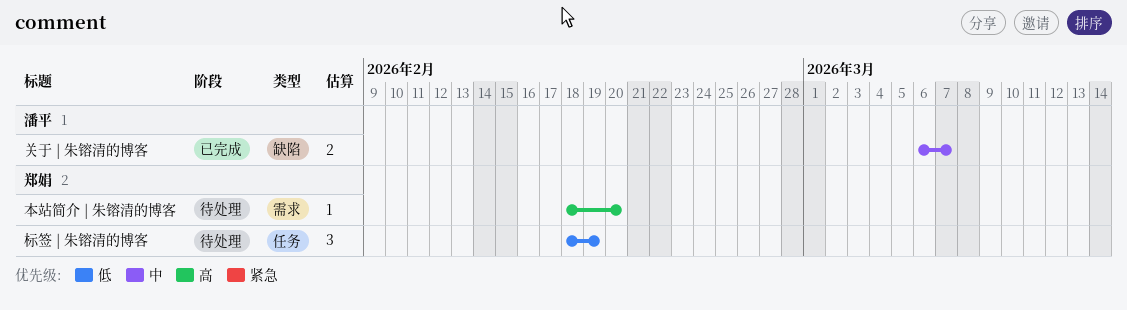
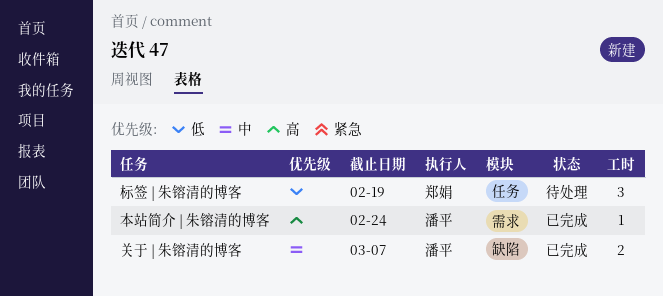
本站简介 | 朱镕清的博客, status: 待处理 -> 已完成
本站简介 | 朱镕清的博客, owner: 郑娟 -> 潘平
本站简介 | 朱镕清的博客, due: Feb 20 -> Feb 24

